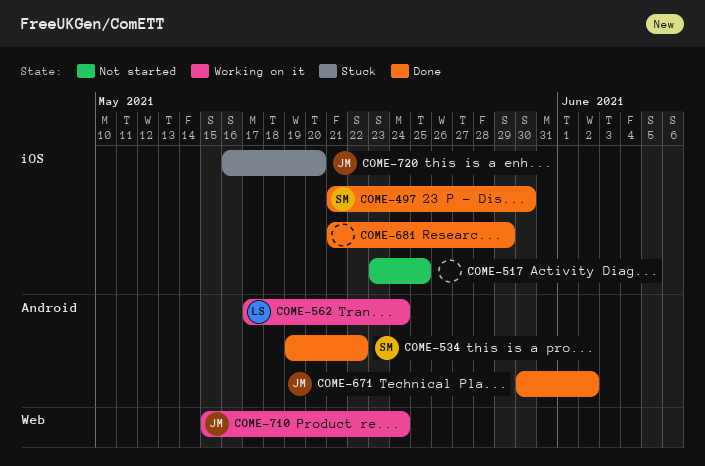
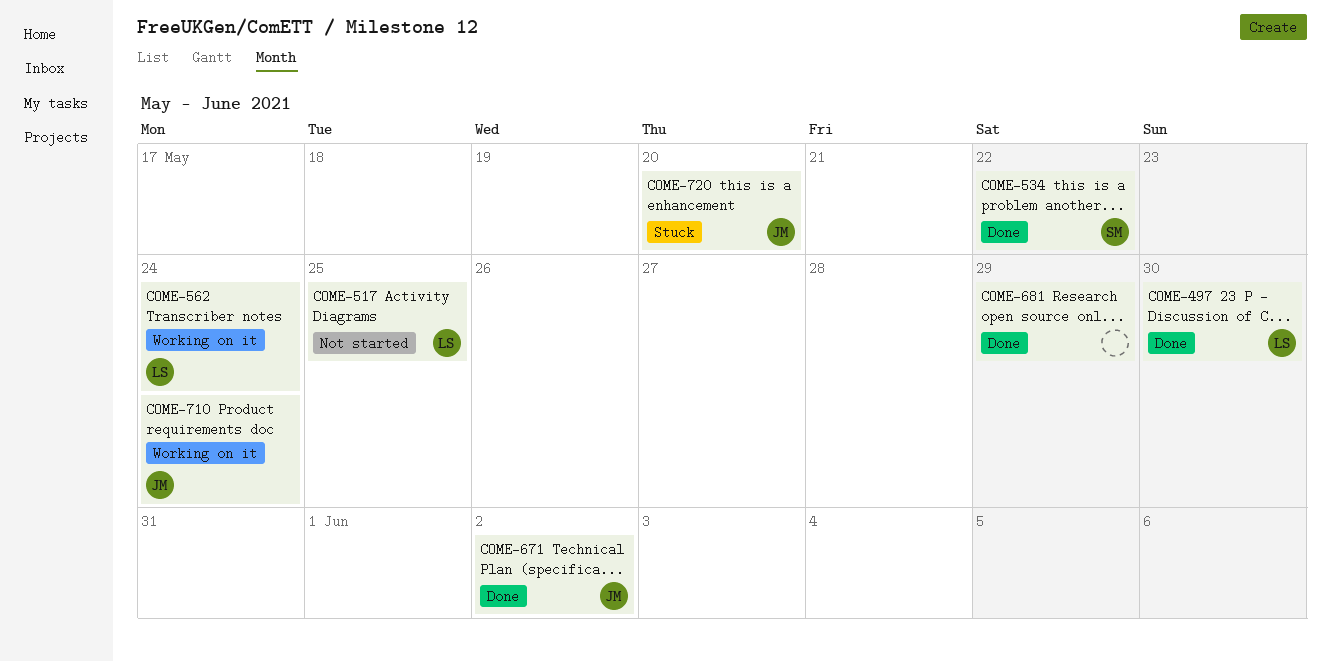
COME-497, owner: SM -> LS
COME-517, owner: none -> LS

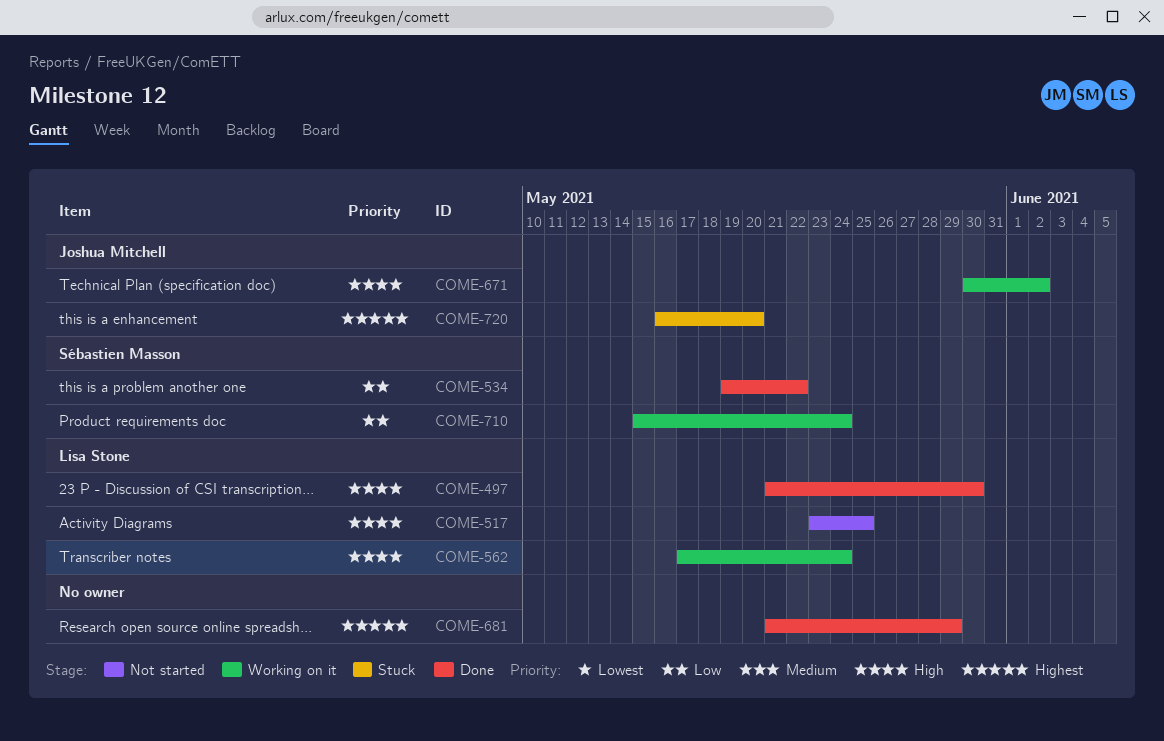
COME-671, status: Done -> Working on it
COME-710, owner: Joshua Mitchell -> Sébastien Masson

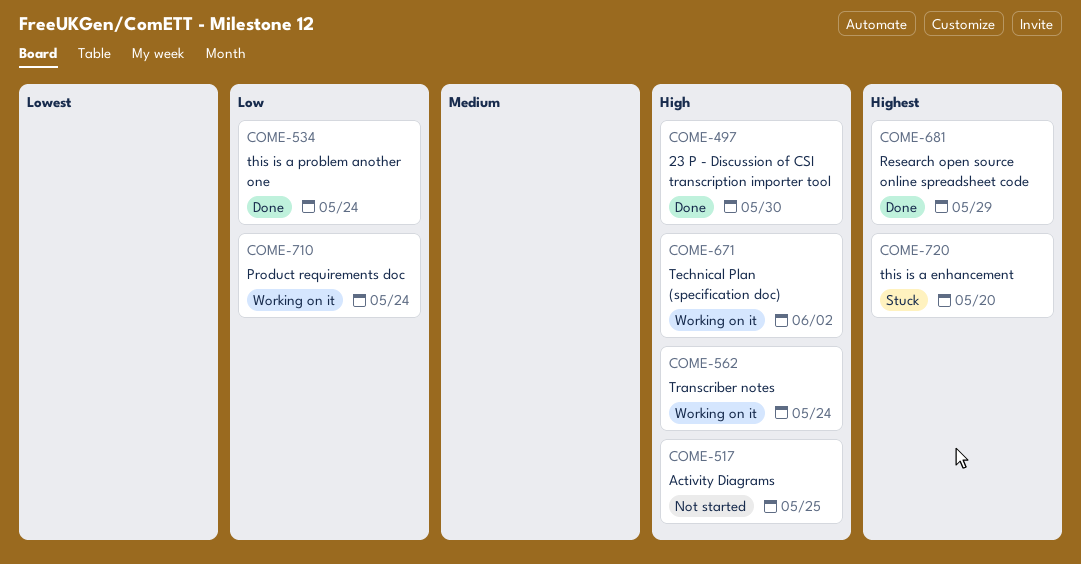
COME-534, due: May 22 -> May 24

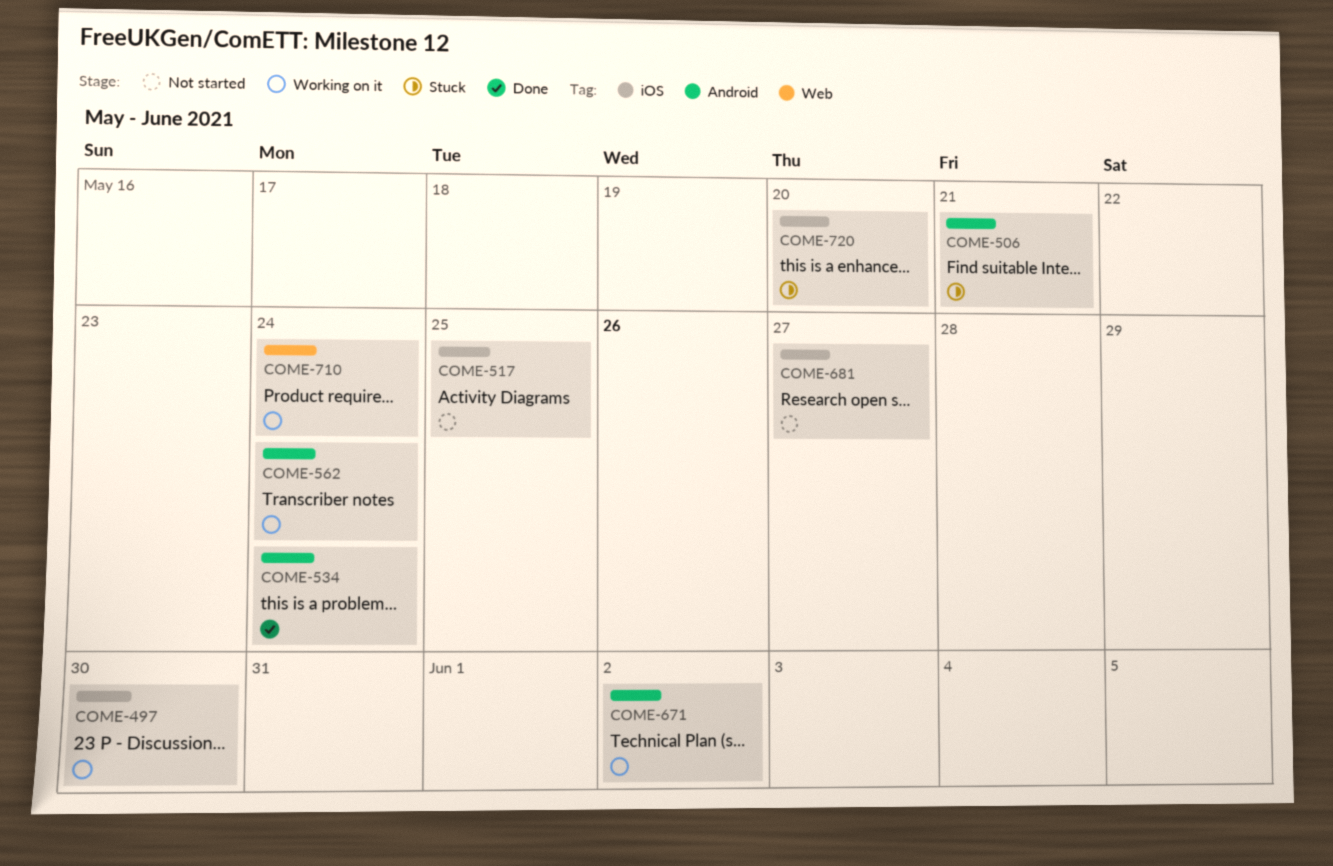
COME-497, status: Done -> Working on it
COME-506: none -> present
COME-681, status: Done -> Not started
COME-681, due: May 29 -> May 27

